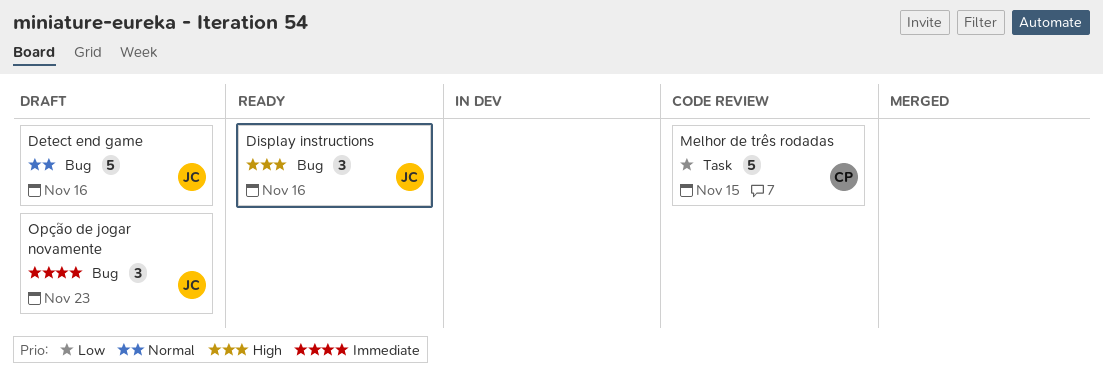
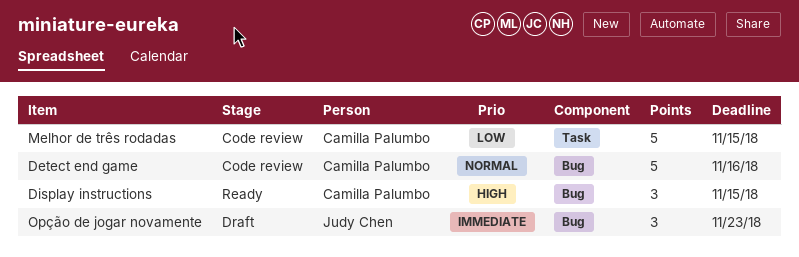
Detect end game, status: Draft -> Code review
Detect end game, owner: Judy Chen -> Camilla Palumbo
Display instructions, owner: Judy Chen -> Camilla Palumbo
Display instructions, due: Nov 16 -> Nov 15

